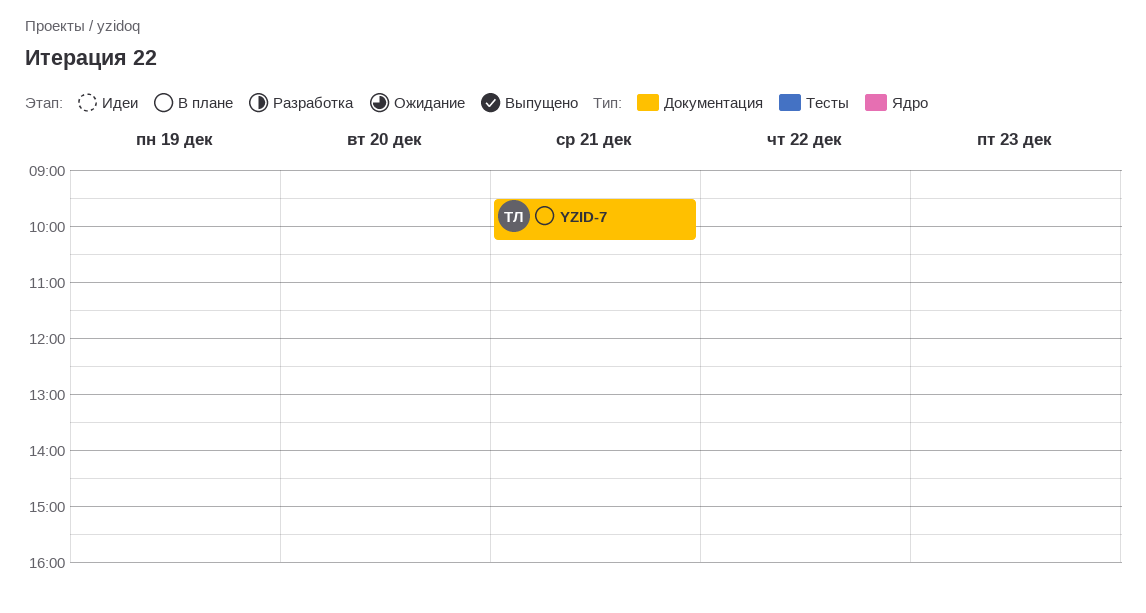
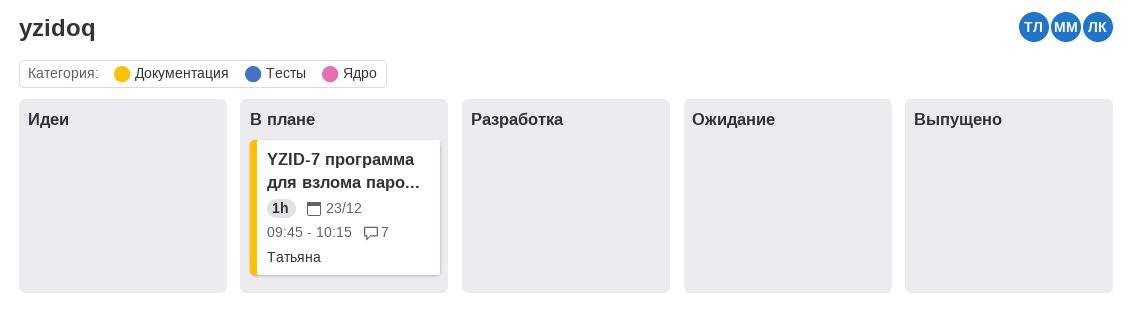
YZID-7, day: Dec 21 -> Dec 23
YZID-7, begins: 09:30 -> 09:45

